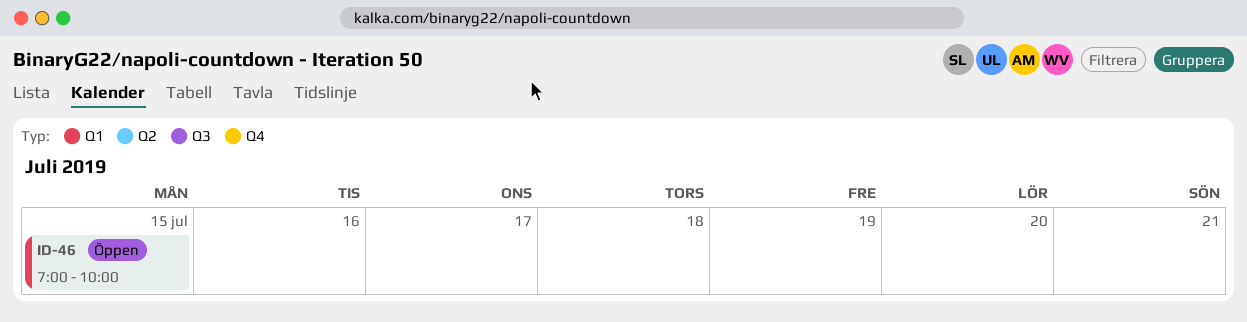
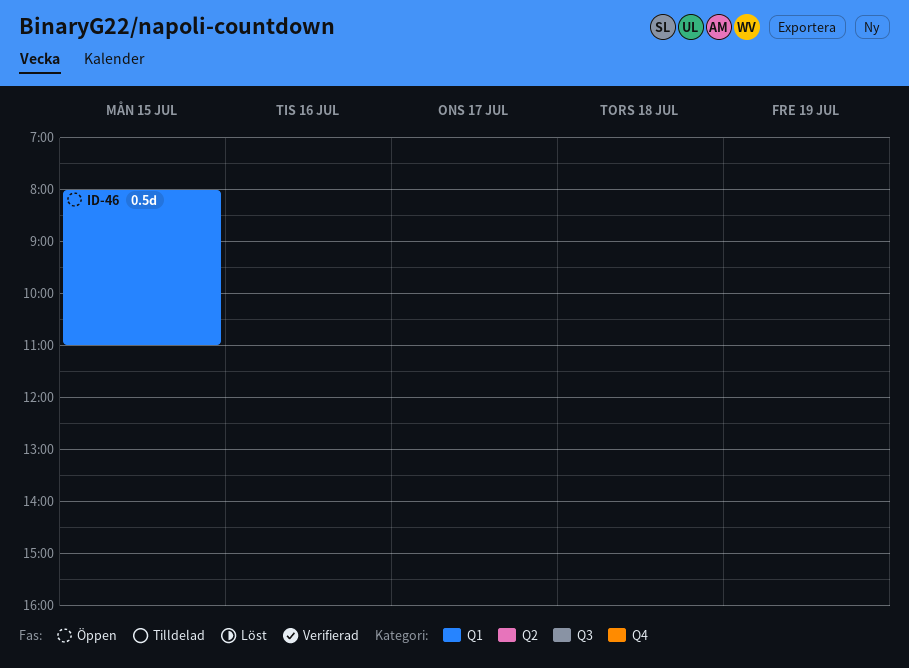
ID-46, begins: 07:00 -> 08:00
ID-46, ends: 10:00 -> 11:00

